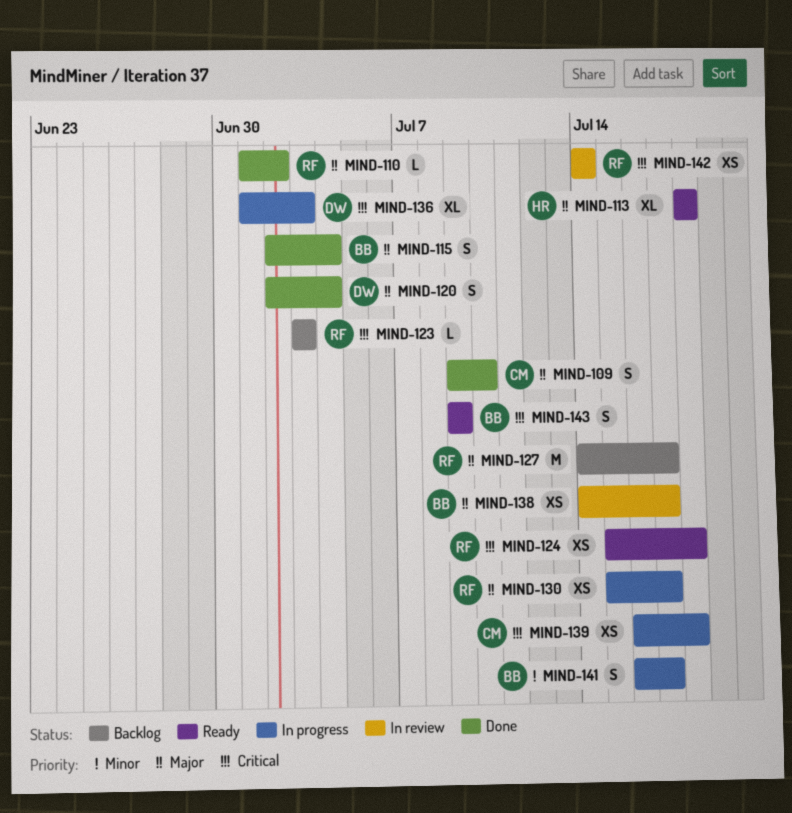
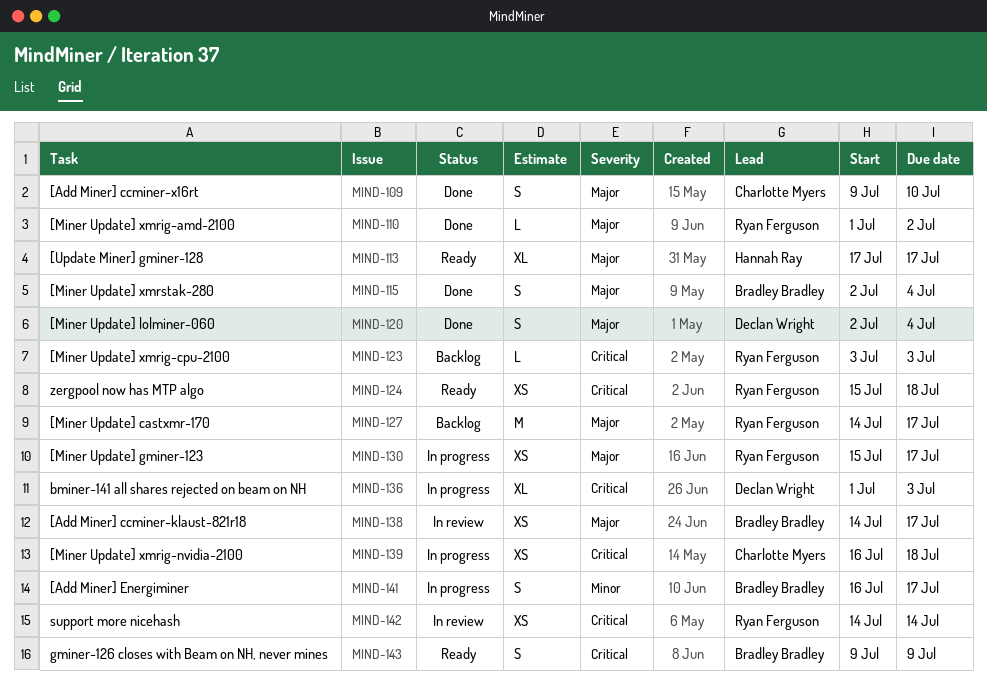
MIND-113, start: Jul 18 -> Jul 17
MIND-113, due: Jul 18 -> Jul 17

